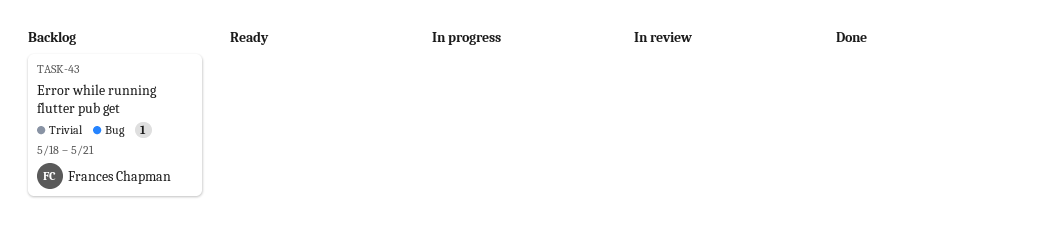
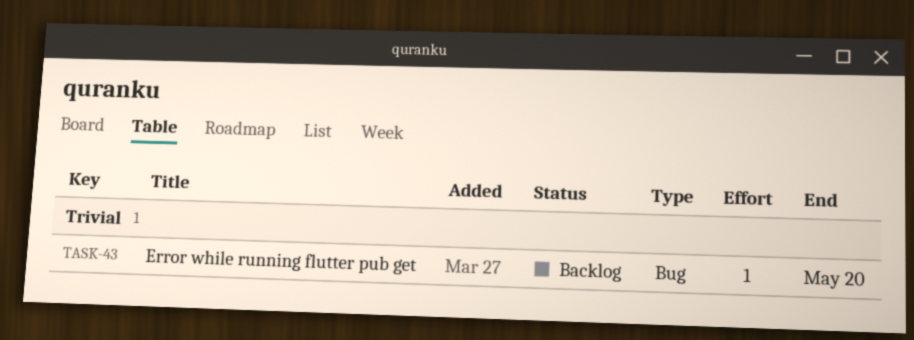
TASK-43, due: May 21 -> May 20

